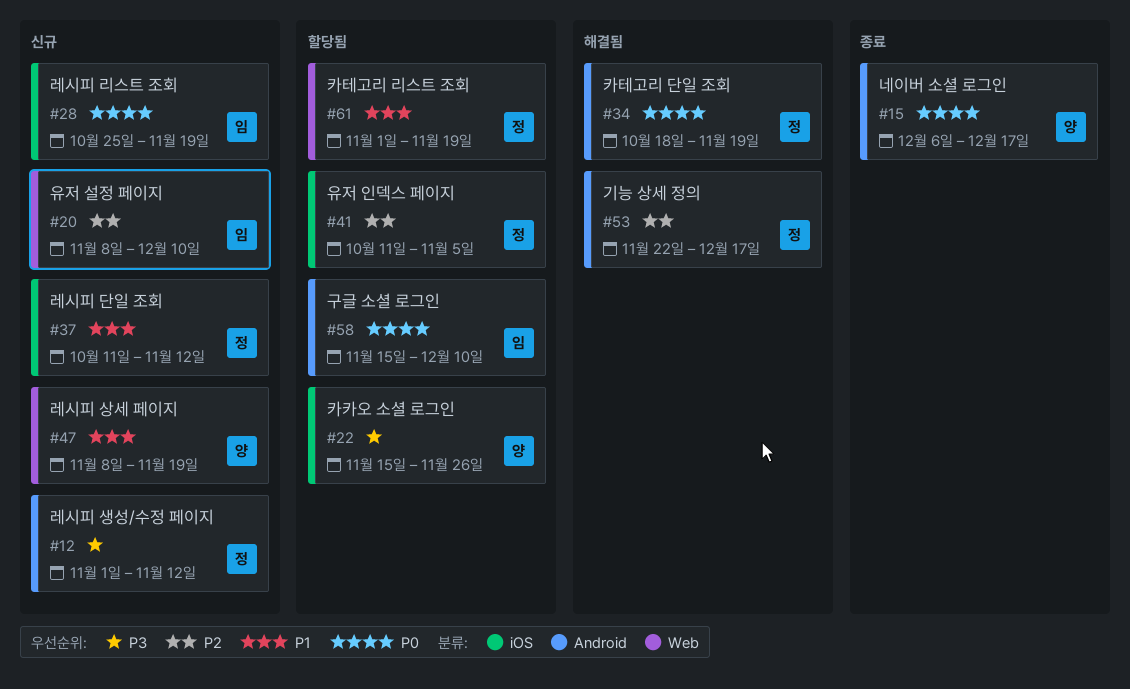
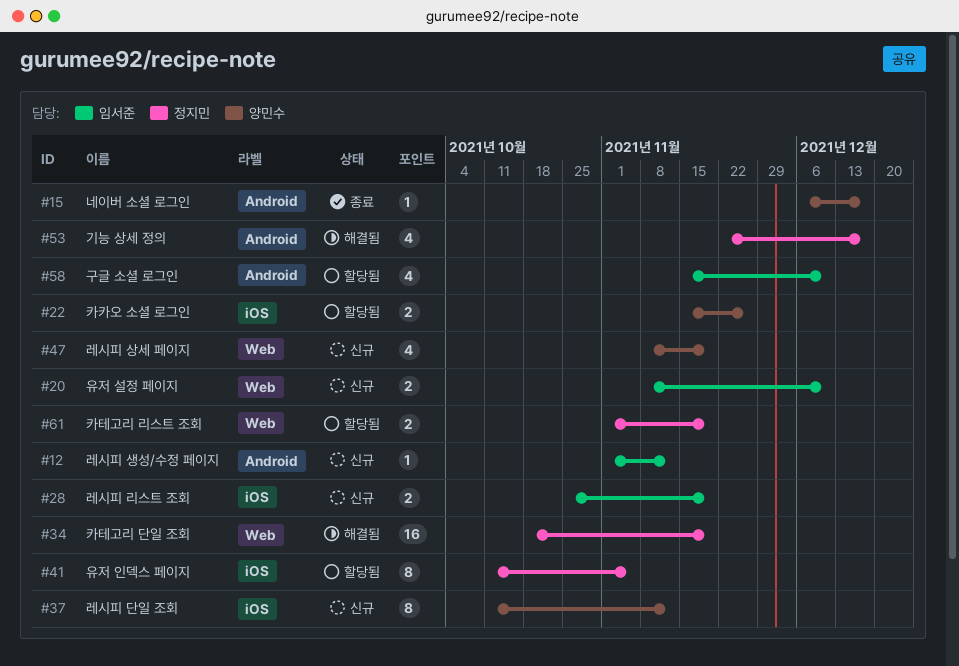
#12, owner: 정지민 -> 임서준
#34, label: Android -> Web
#37, owner: 정지민 -> 양민수

